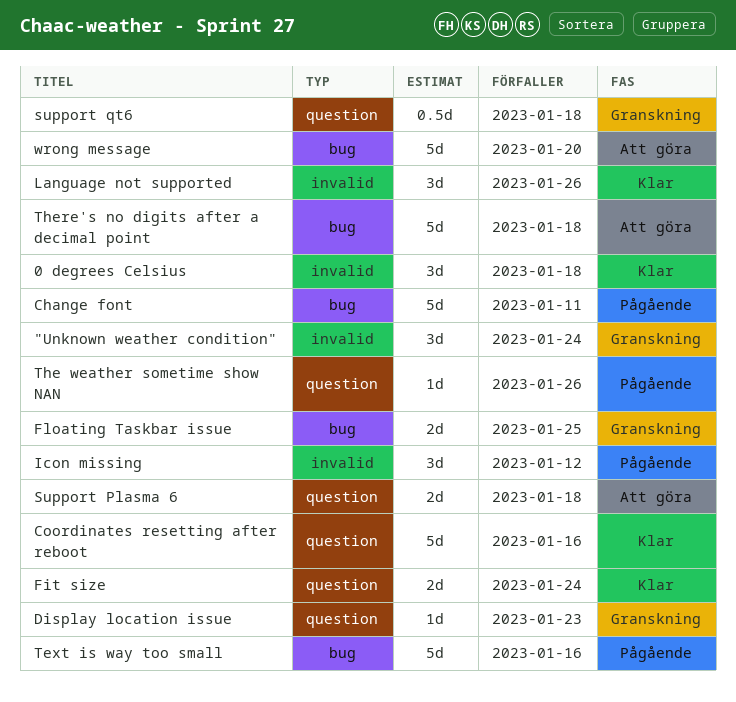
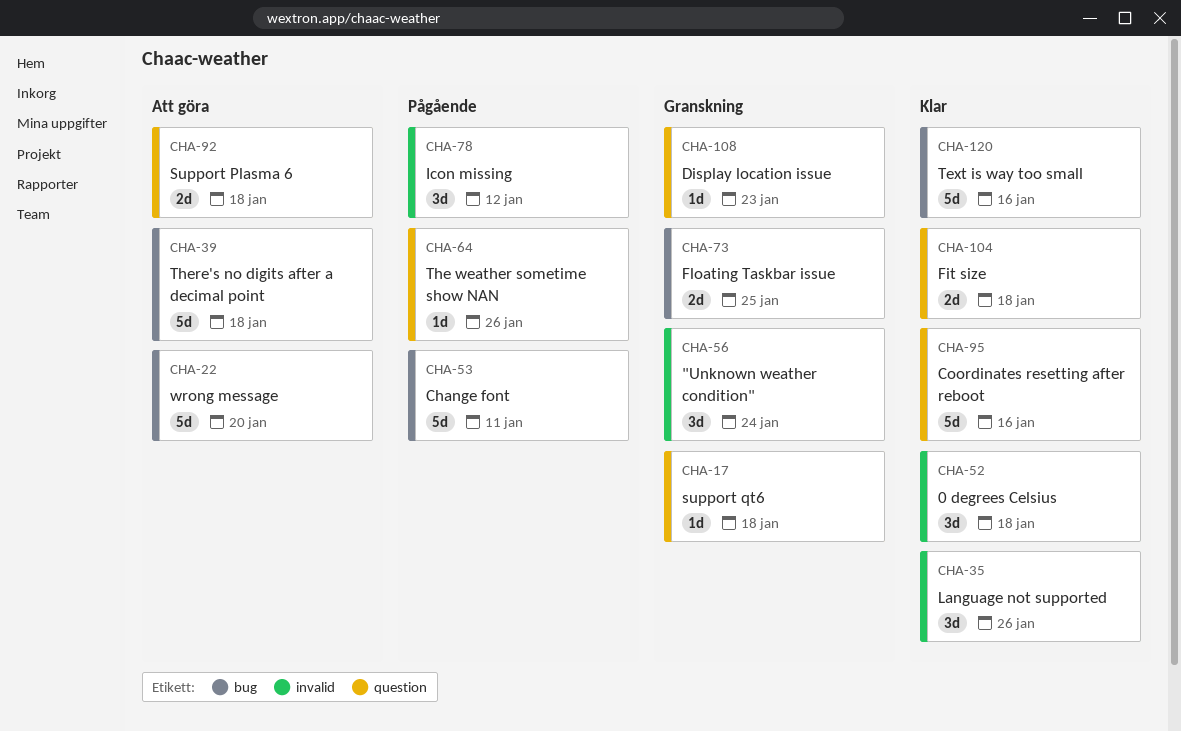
Fit size, due: Jan 24 -> Jan 18
support qt6, estimate: 0.5d -> 1d
Text is way too small, status: Pågående -> Klar

